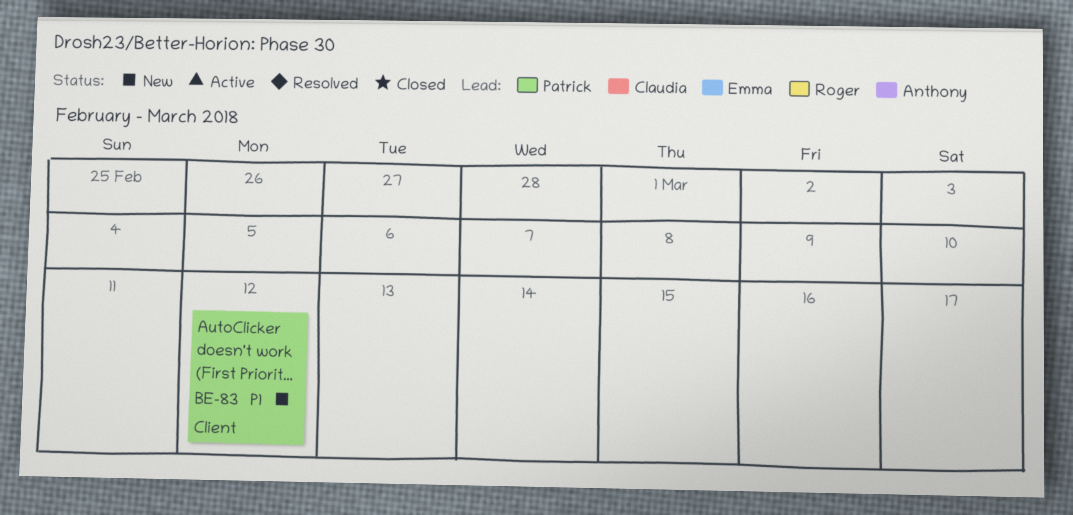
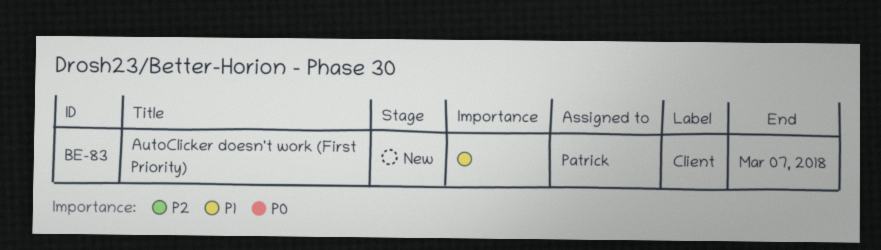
BE-83, due: Mar 12 -> Mar 7

